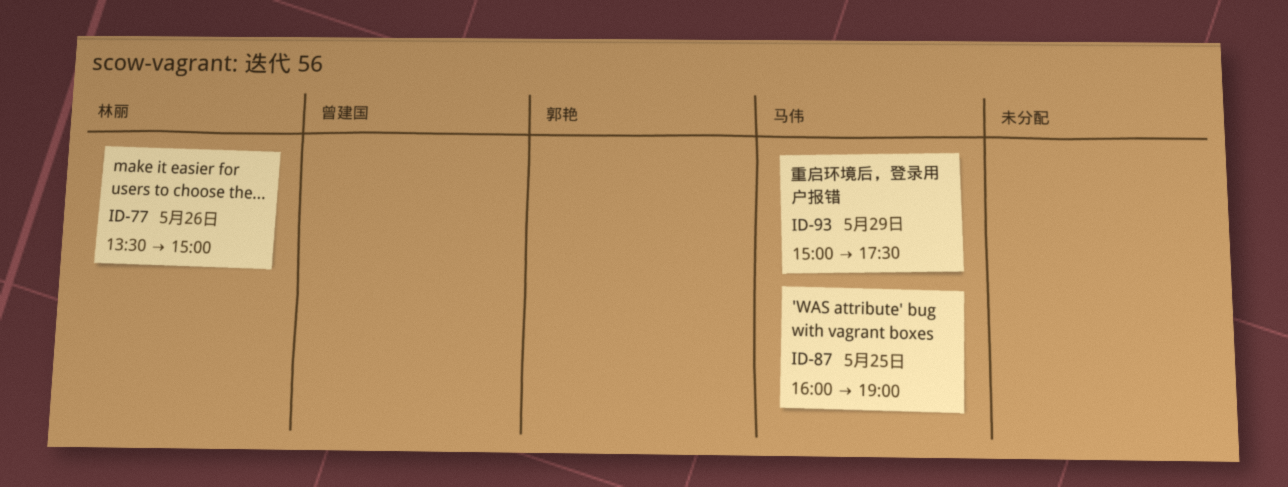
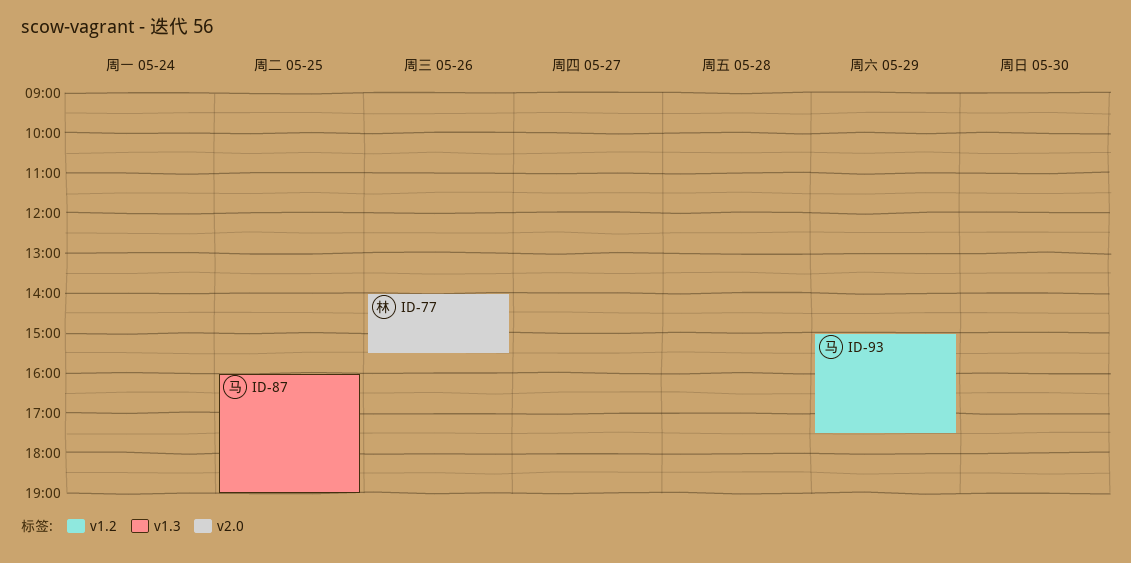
ID-77, begins: 13:30 -> 14:00
ID-77, ends: 15:00 -> 15:30

